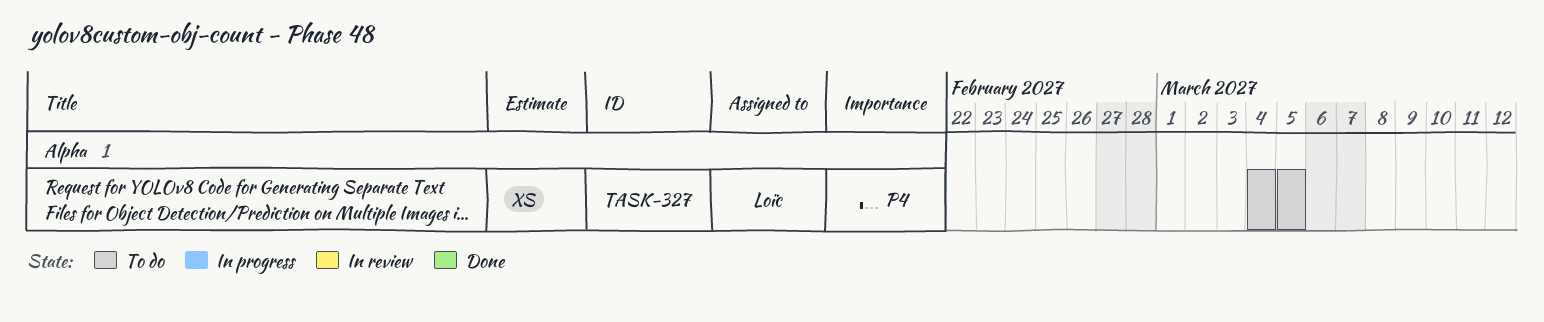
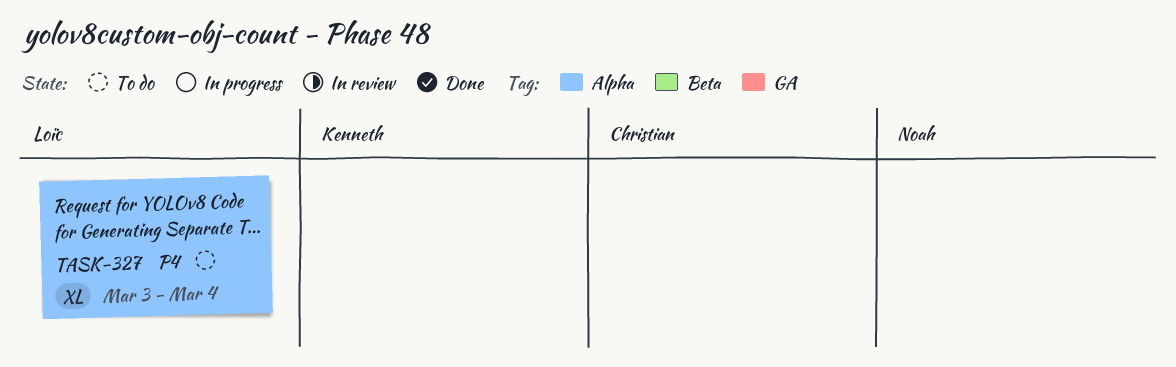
TASK-327, estimate: XS -> XL
TASK-327, start: Mar 4 -> Mar 3
TASK-327, due: Mar 5 -> Mar 4

